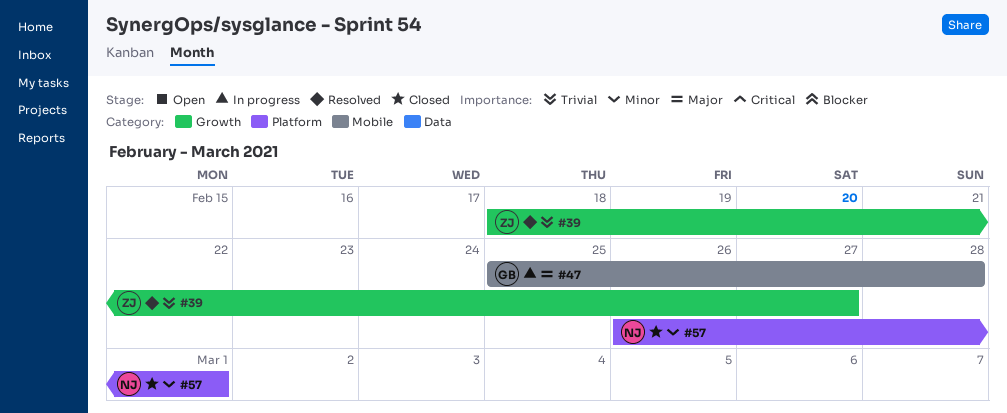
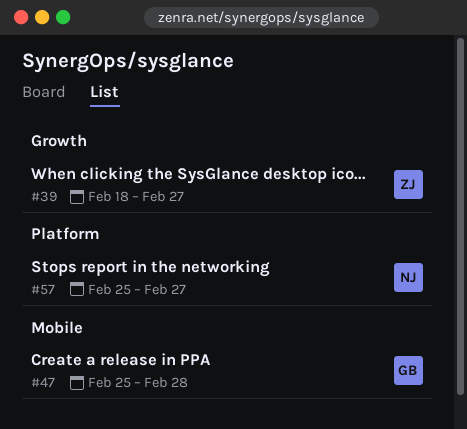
#57, start: Feb 26 -> Feb 25
#57, due: Mar 1 -> Feb 27

